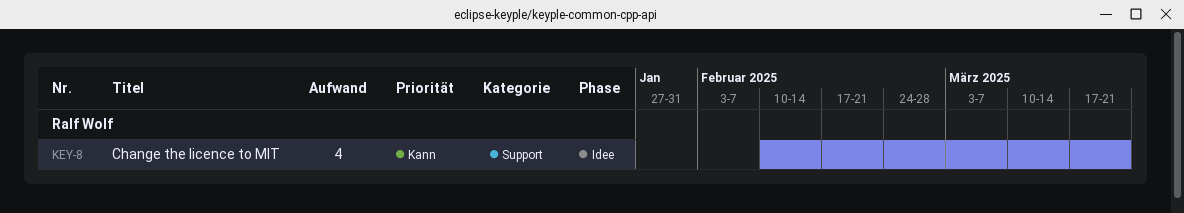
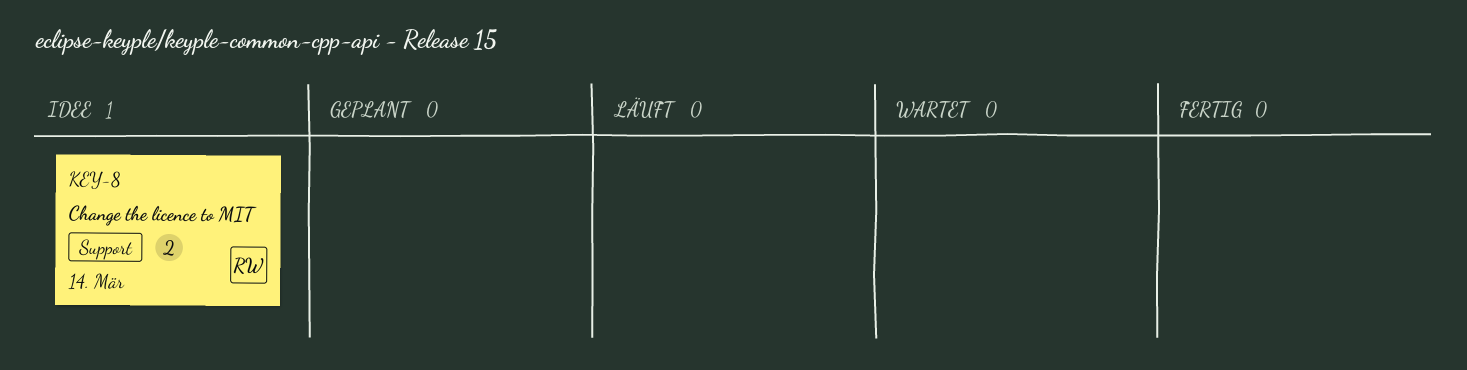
KEY-8, estimate: 4 -> 2
KEY-8, due: Mar 21 -> Mar 14

